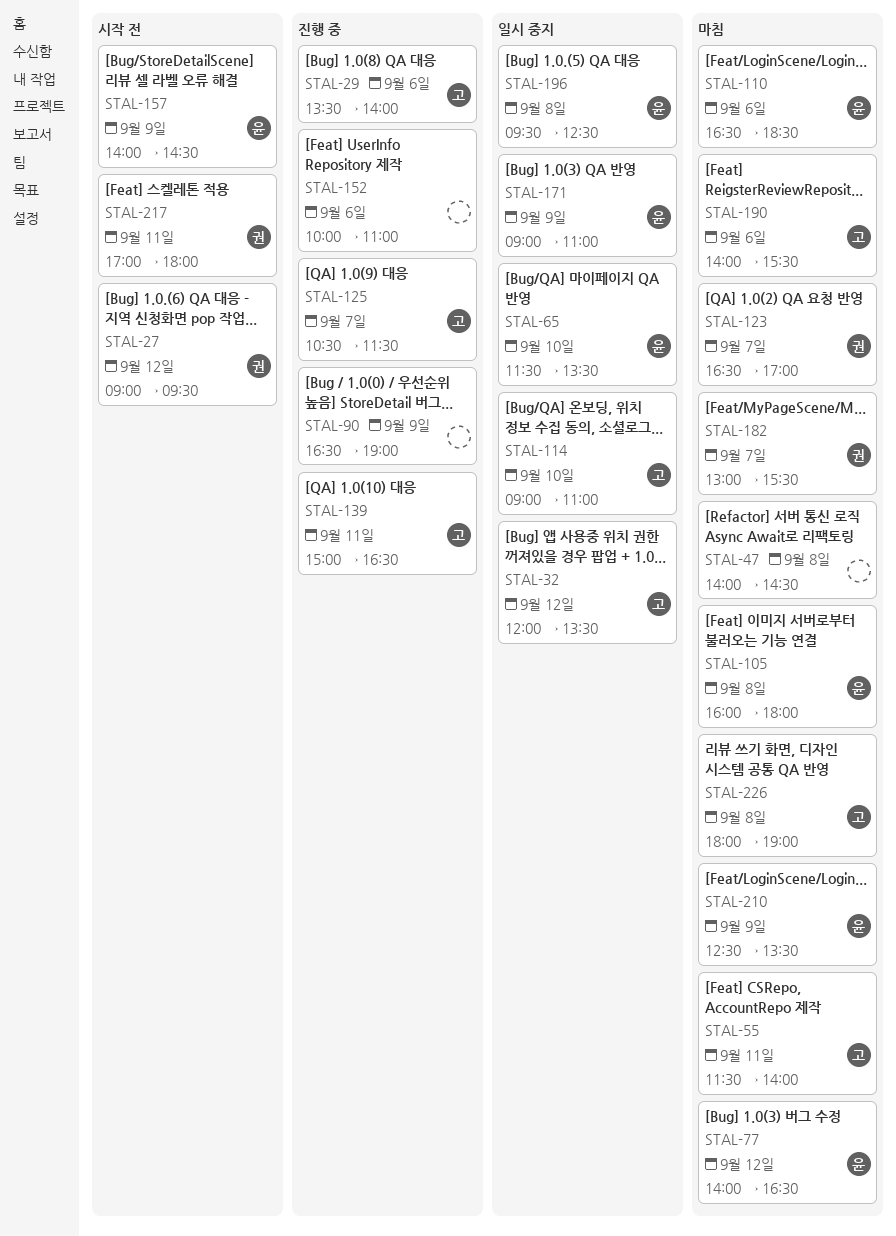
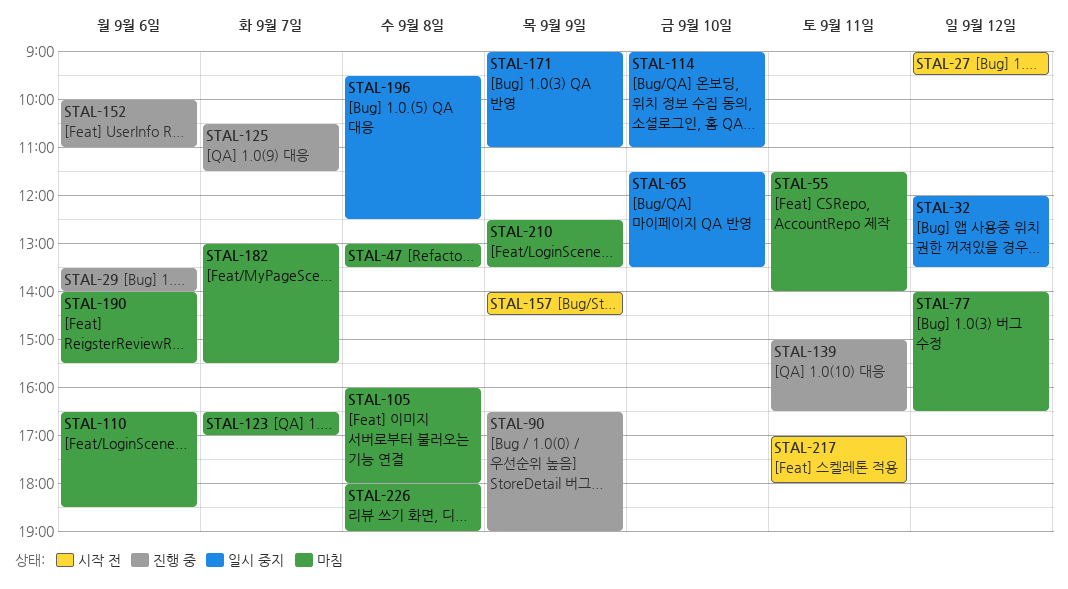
STAL-47, begins: 14:00 -> 13:00
STAL-47, ends: 14:30 -> 13:30

